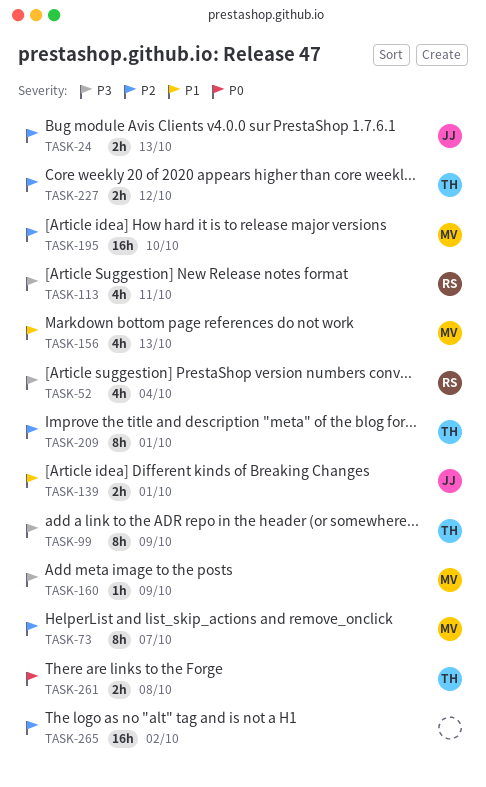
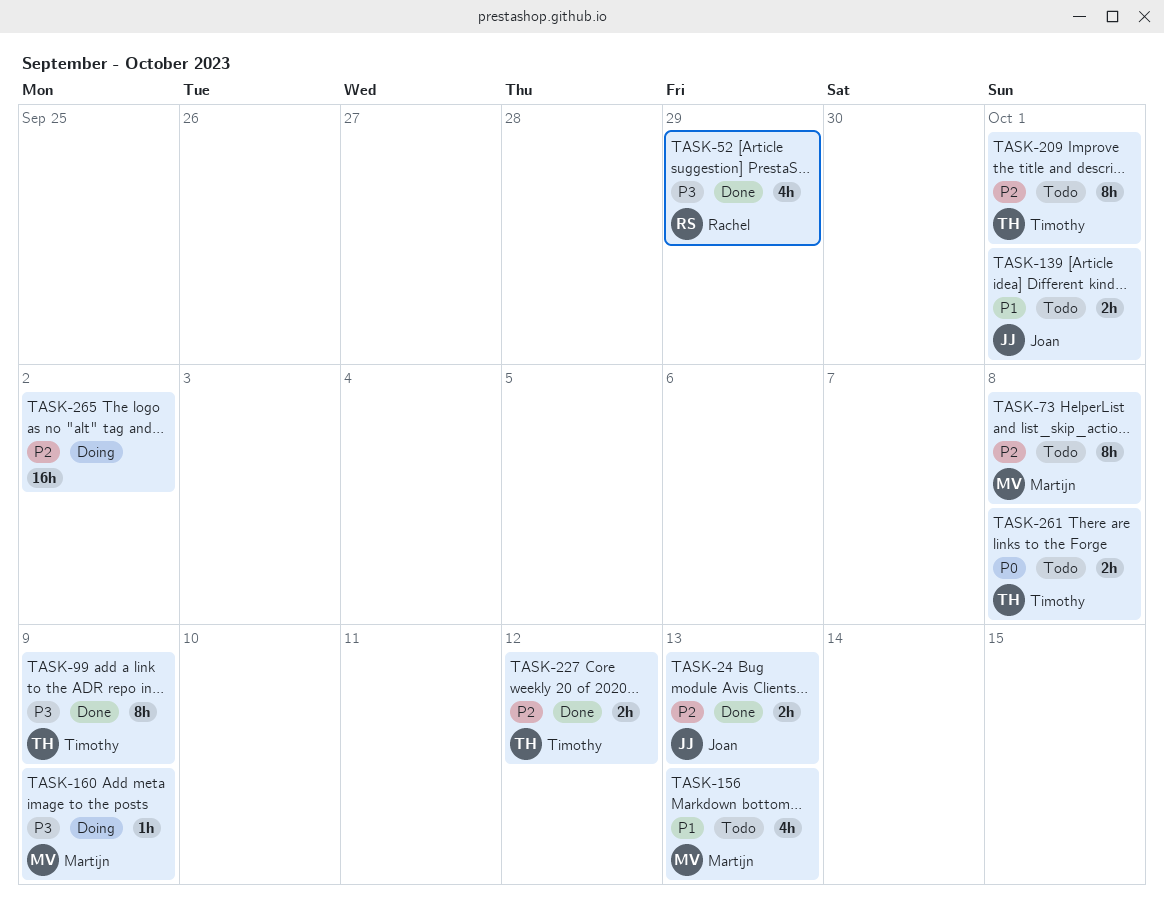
TASK-52, due: Oct 4 -> Sep 29
TASK-73, due: Oct 7 -> Oct 8
TASK-113: present -> none
TASK-195: present -> none

